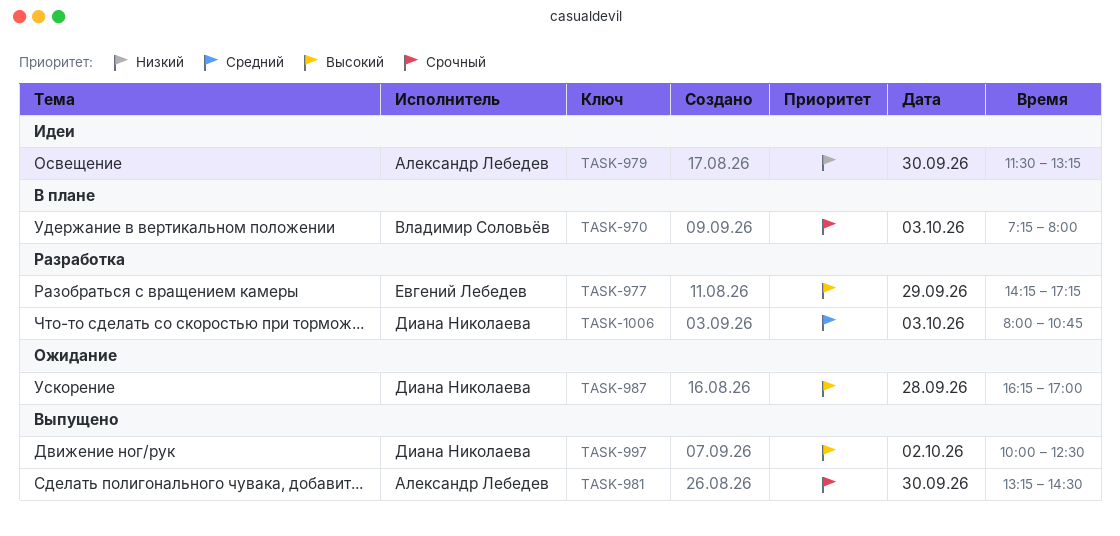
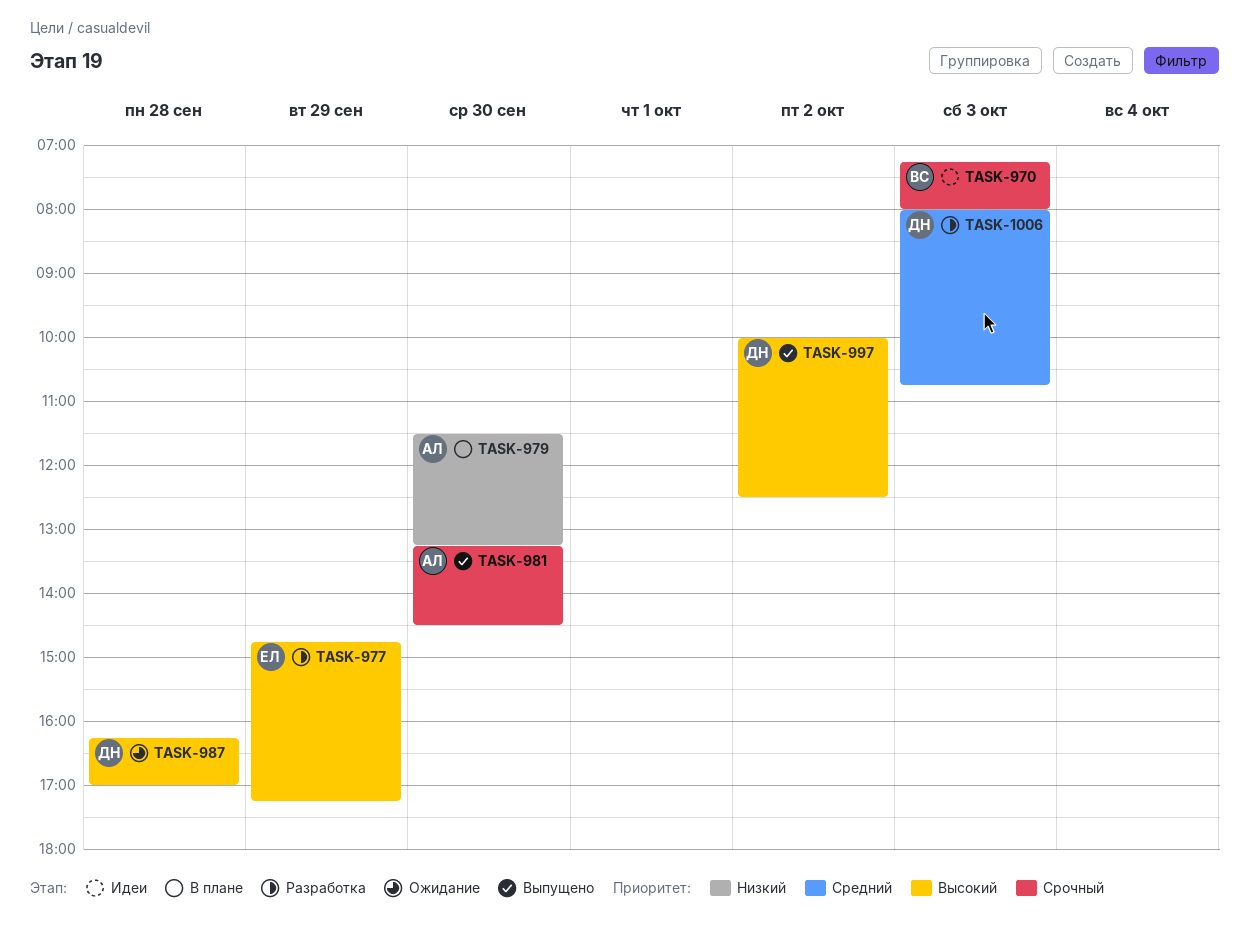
TASK-970, status: В плане -> Идеи
TASK-977, begins: 14:15 -> 14:45
TASK-979, status: Идеи -> В плане

